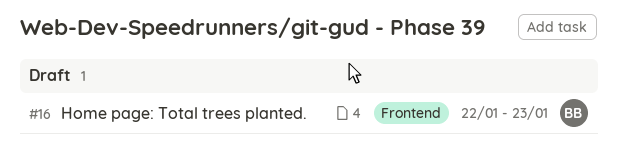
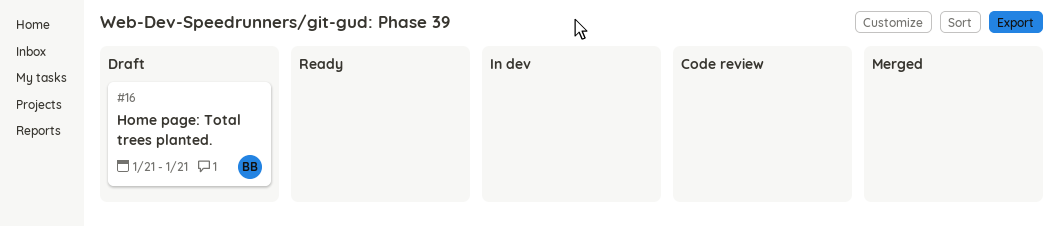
#16, start: Jan 22 -> Jan 21
#16, due: Jan 23 -> Jan 21

